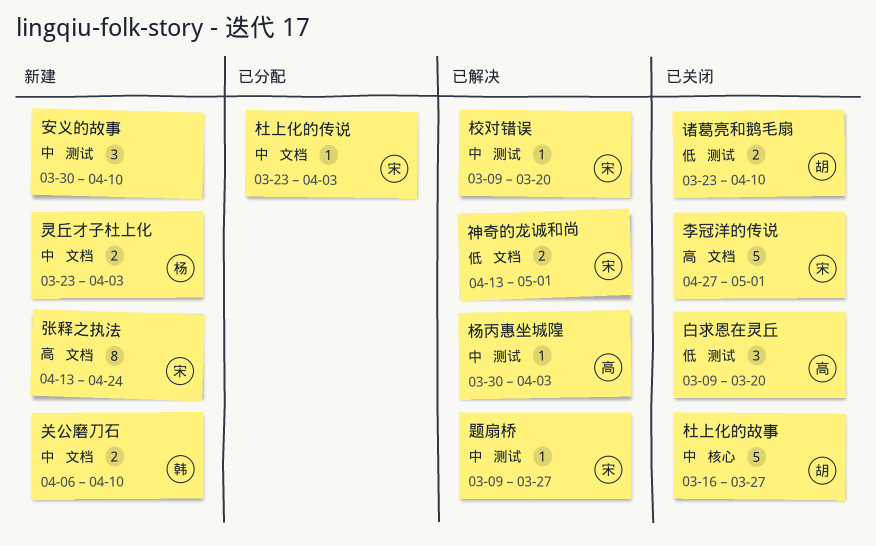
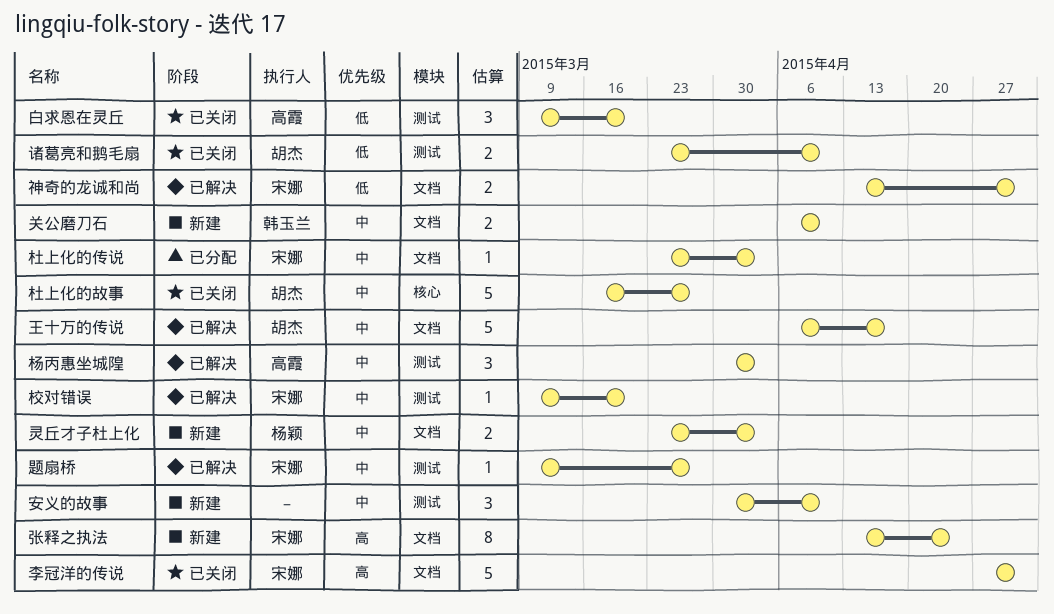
杨丙惠坐城隍, estimate: 1 -> 3
王十万的传说: none -> present

